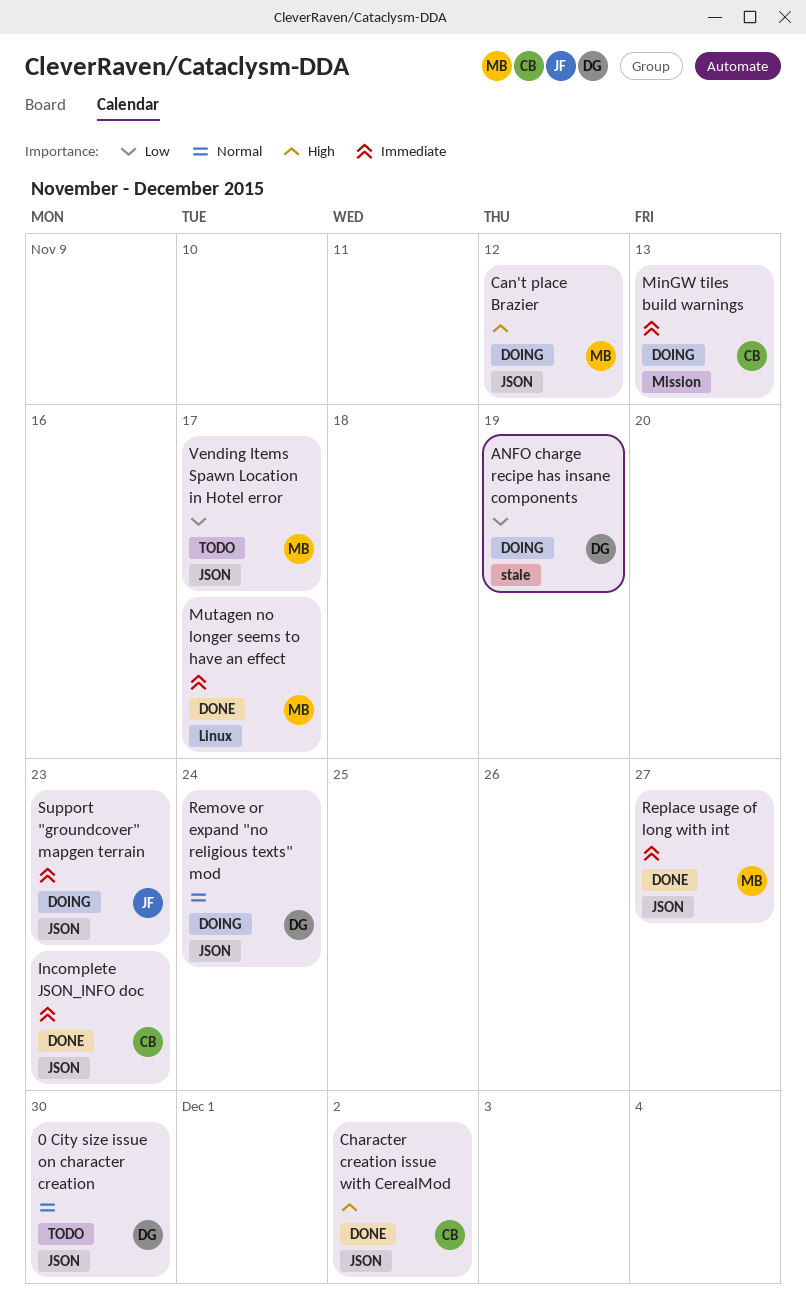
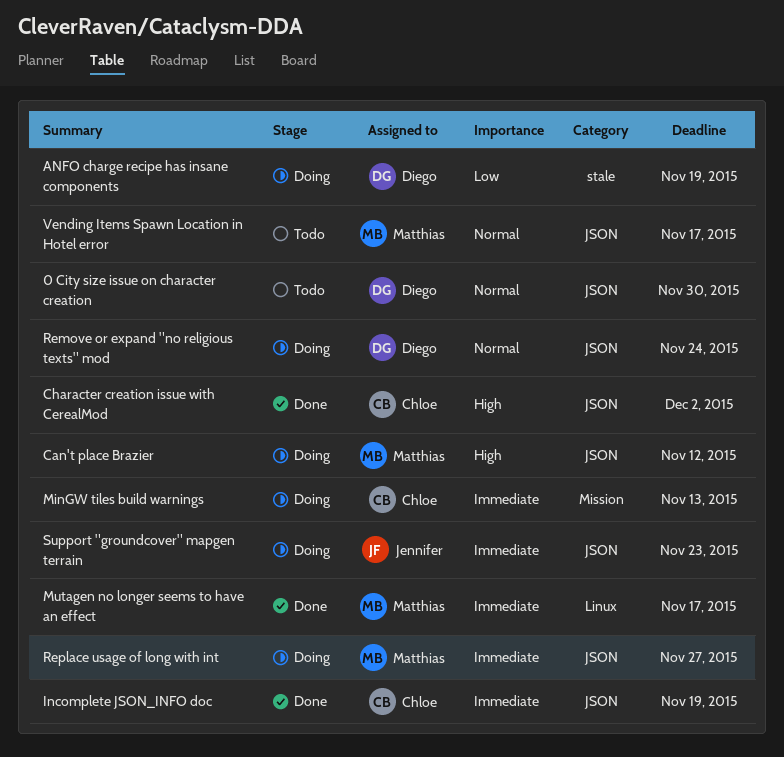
Incomplete JSON_INFO doc, due: Nov 23 -> Nov 19
Replace usage of long with int, status: Done -> Doing
Vending Items Spawn Location in Hotel error, priority: Low -> Normal

